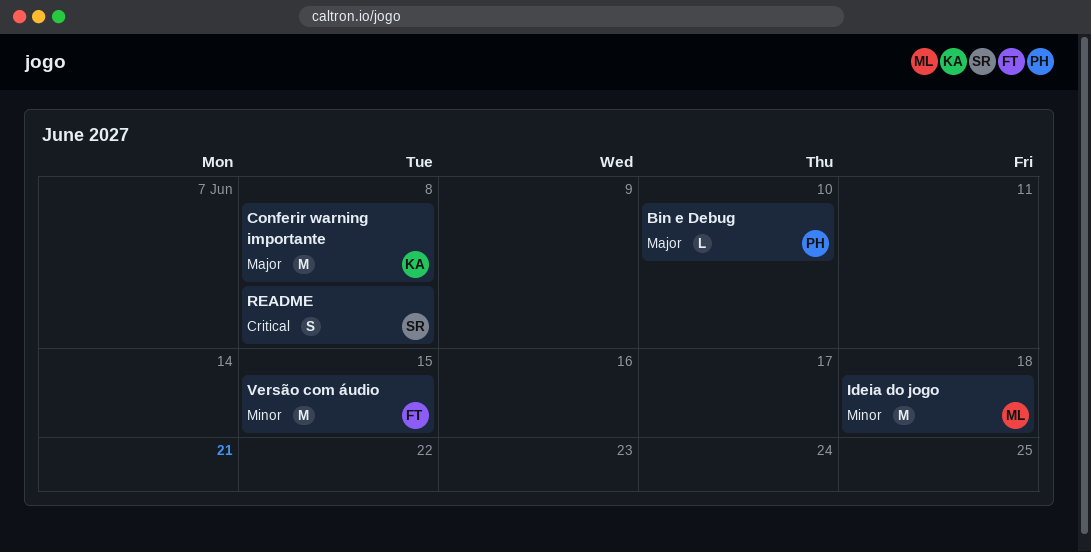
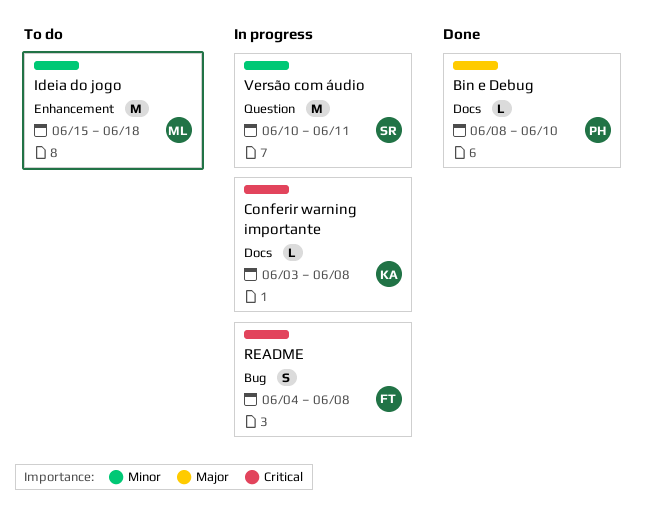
Conferir warning importante, priority: Major -> Critical
Conferir warning importante, estimate: M -> L
README, owner: SR -> FT
Versão com áudio, owner: FT -> SR
Versão com áudio, due: Jun 15 -> Jun 11

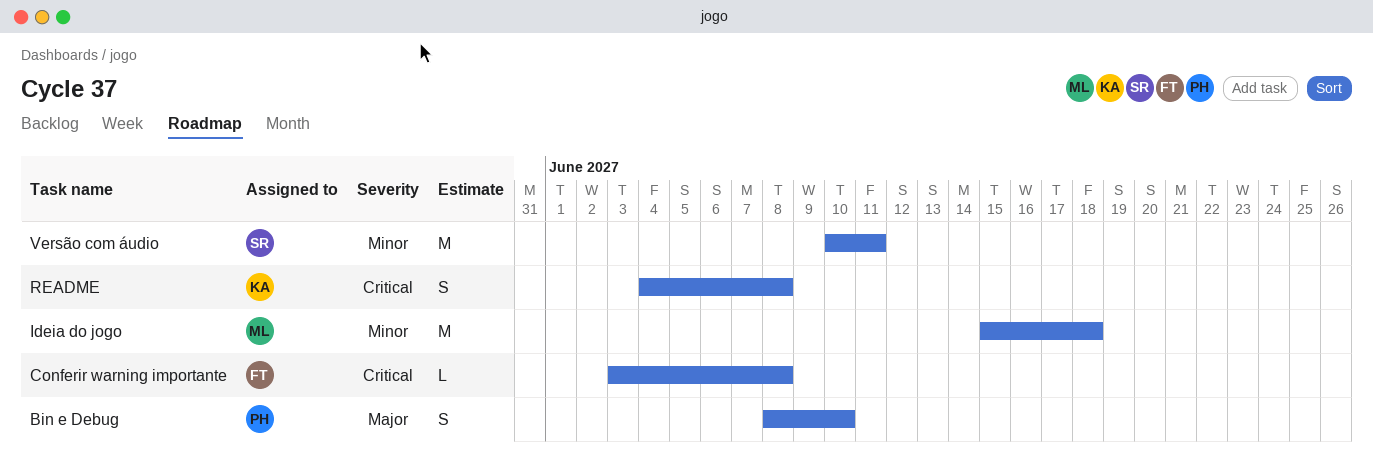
Bin e Debug, estimate: L -> S
Conferir warning importante, owner: KA -> FT
README, owner: FT -> KA

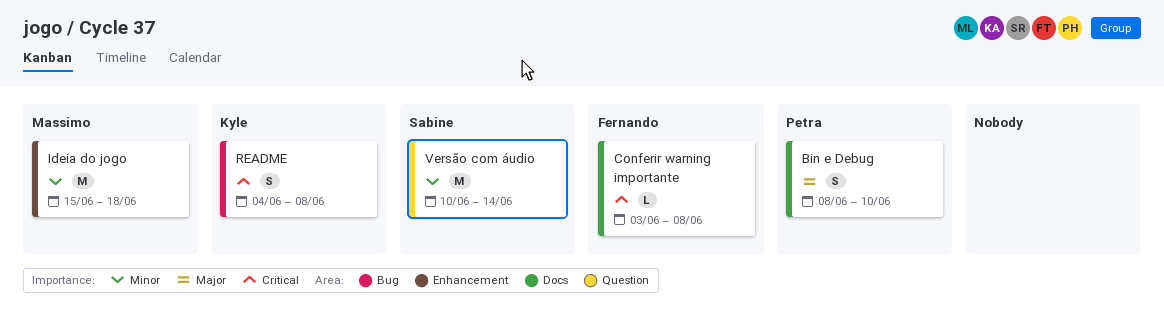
Versão com áudio, due: Jun 11 -> Jun 14

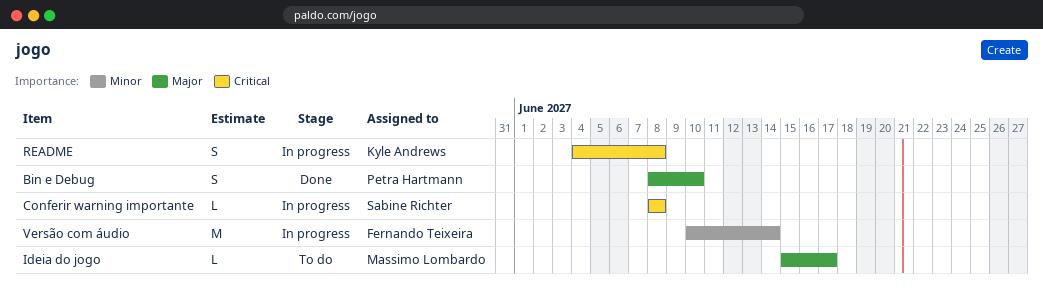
Conferir warning importante, owner: Fernando Teixeira -> Sabine Richter
Conferir warning importante, start: Jun 3 -> Jun 8
Ideia do jogo, priority: Minor -> Major
Ideia do jogo, estimate: M -> L
Ideia do jogo, due: Jun 18 -> Jun 17
Versão com áudio, owner: Sabine Richter -> Fernando Teixeira

